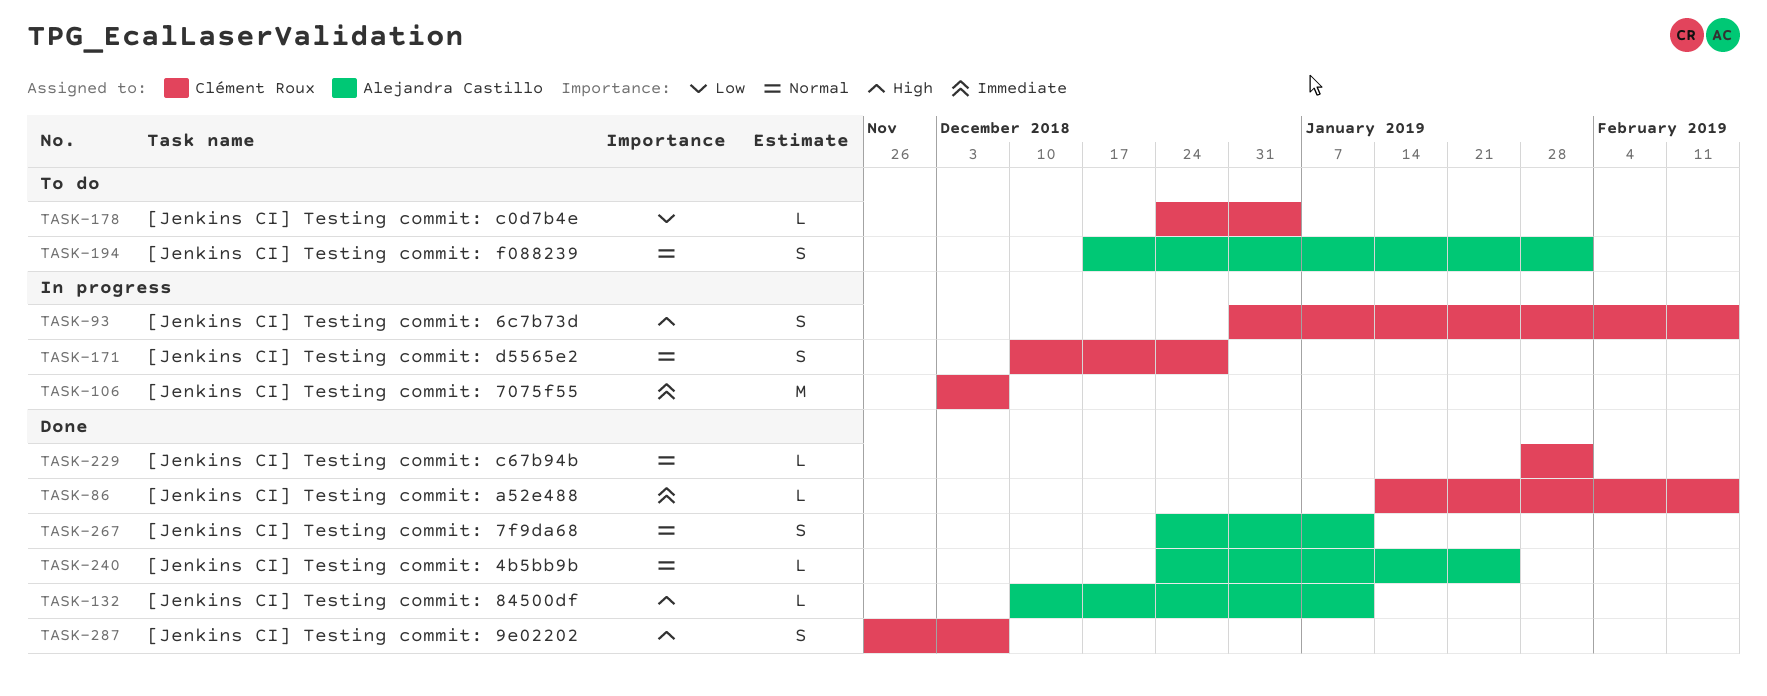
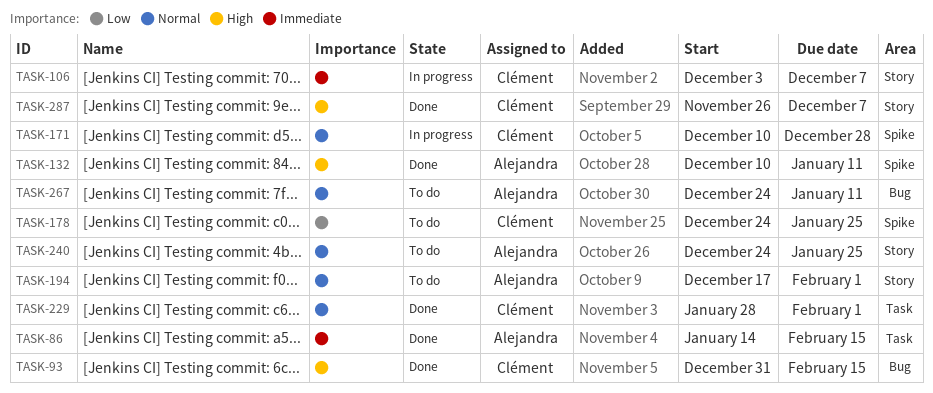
TASK-86, owner: Clément Roux -> Alejandra Castillo
TASK-93, status: In progress -> Done
TASK-178, due: Jan 4 -> Jan 25
TASK-240, status: Done -> To do
TASK-267, status: Done -> To do

